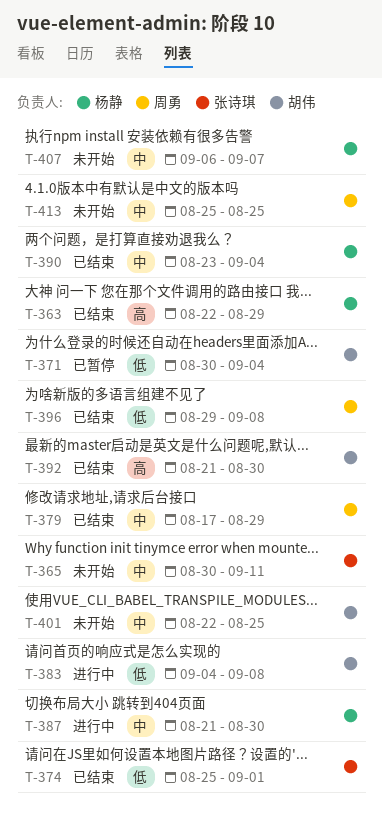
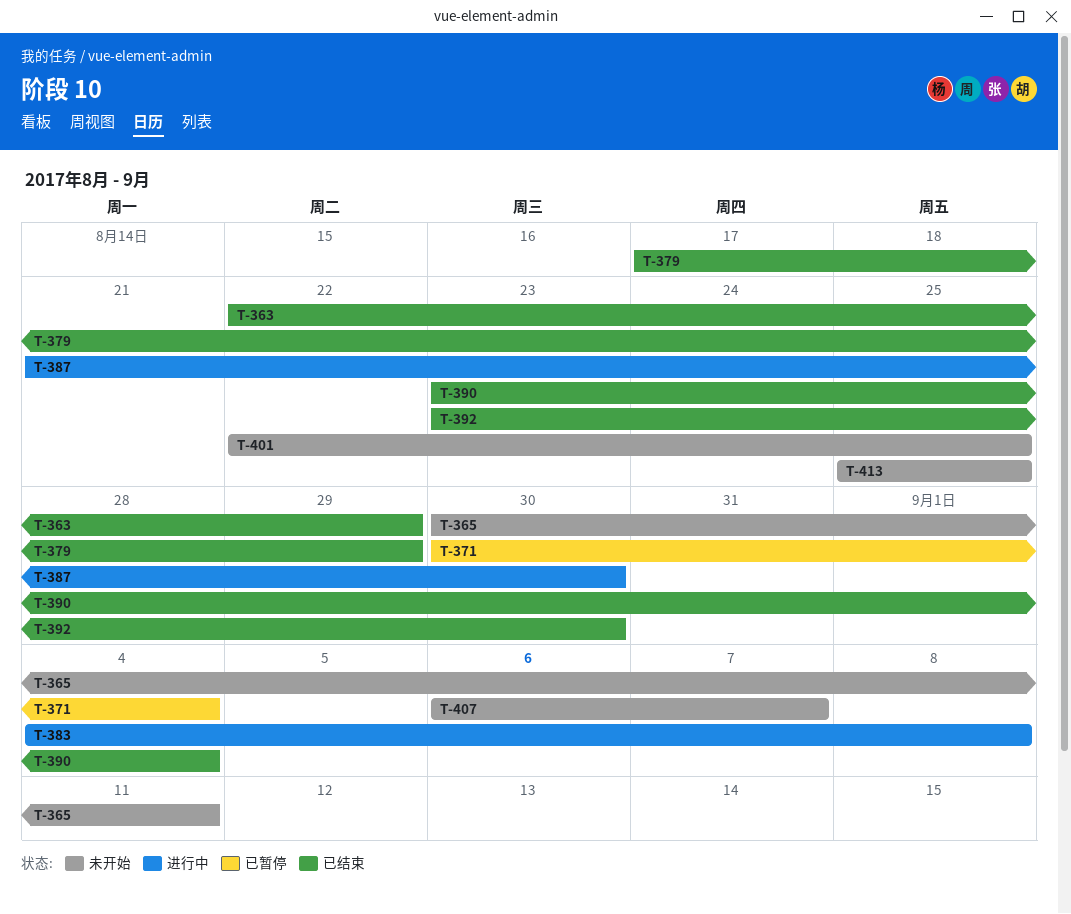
T-374: present -> none
T-392, start: Aug 21 -> Aug 23
T-396: present -> none

